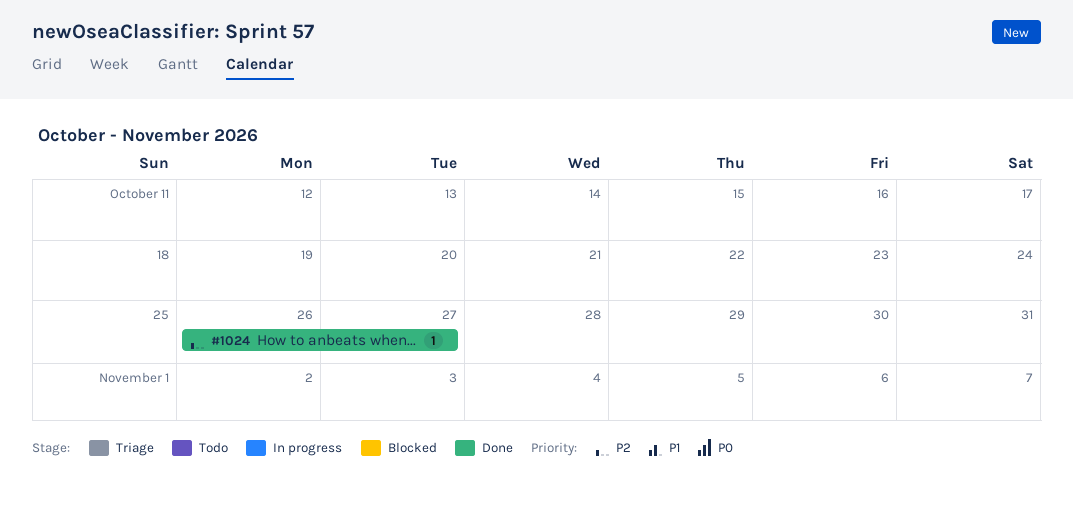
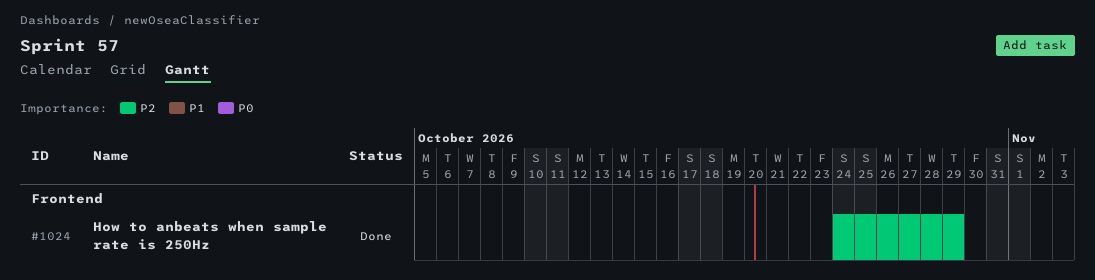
#1024, start: Oct 26 -> Oct 24
#1024, due: Oct 27 -> Oct 29

